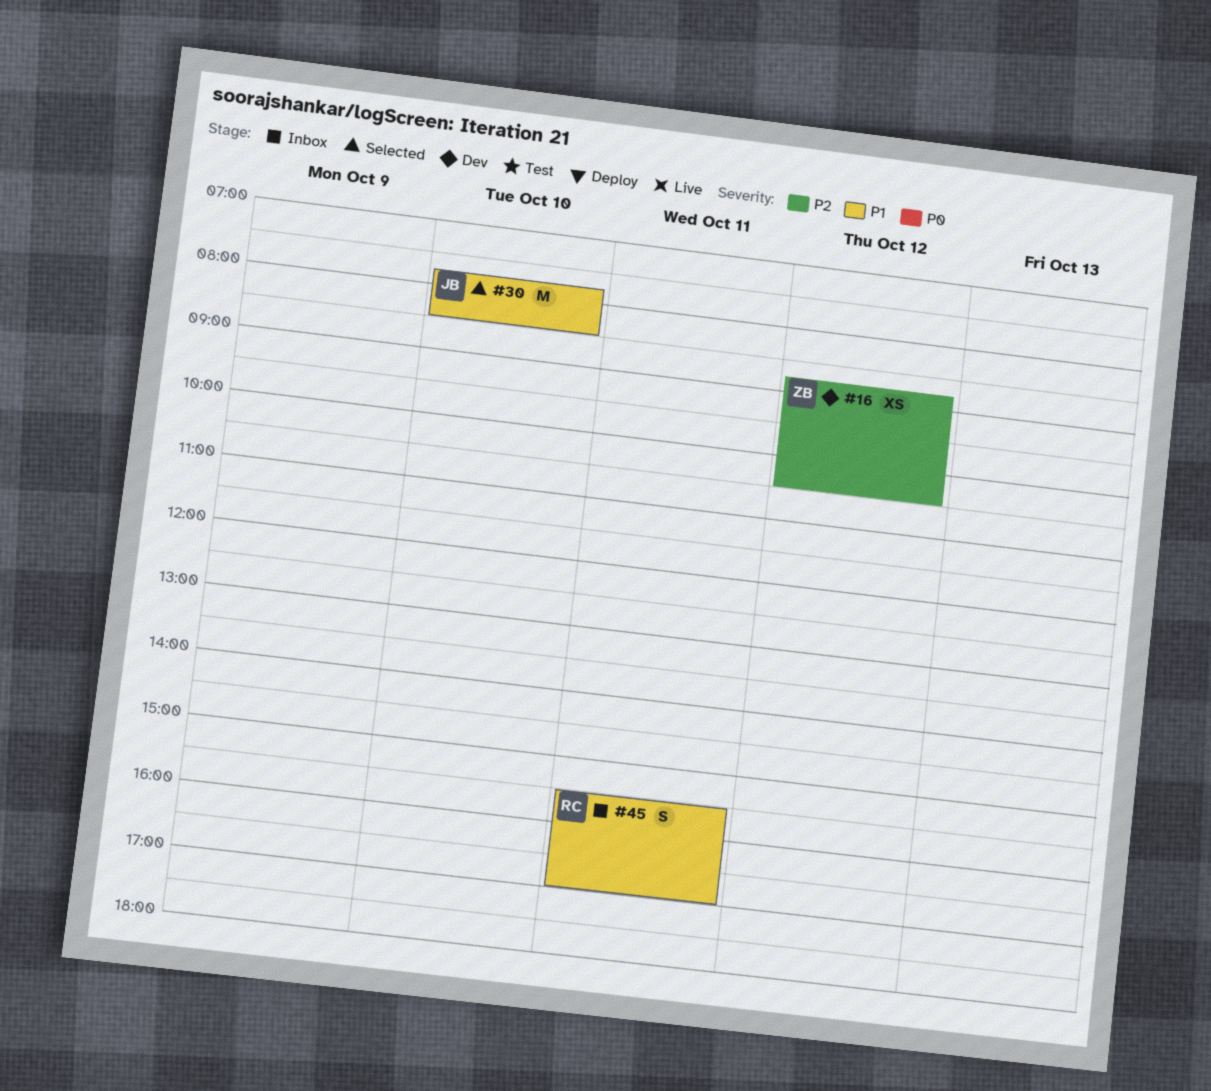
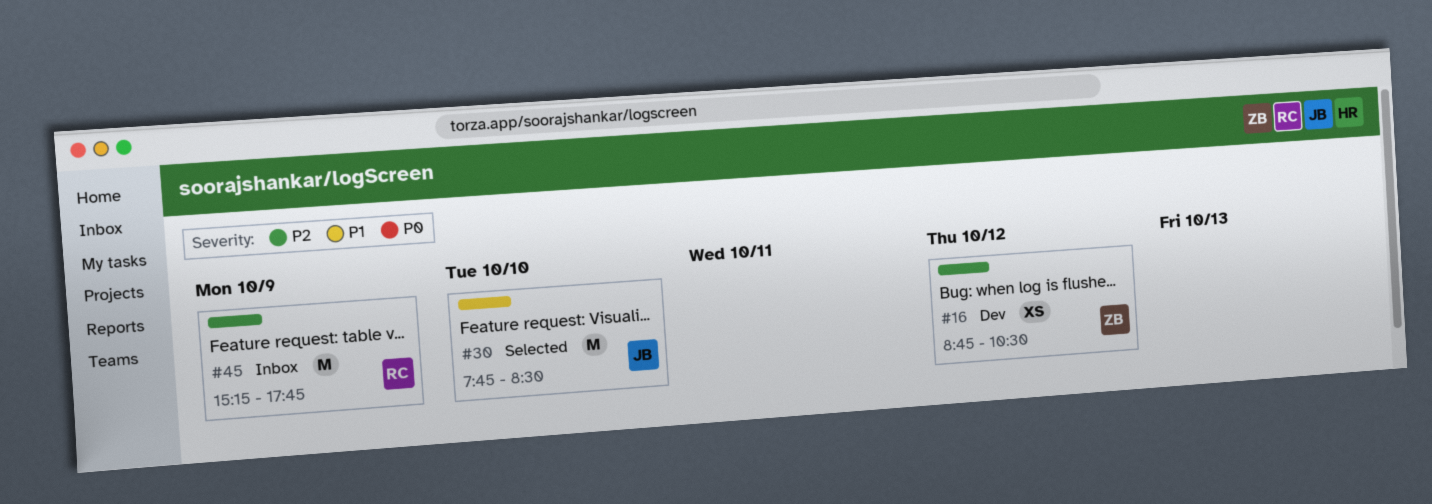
#45, priority: P1 -> P2
#45, estimate: S -> M
#45, day: Oct 11 -> Oct 9
#45, begins: 15:30 -> 15:15
#45, ends: 17:00 -> 17:45

